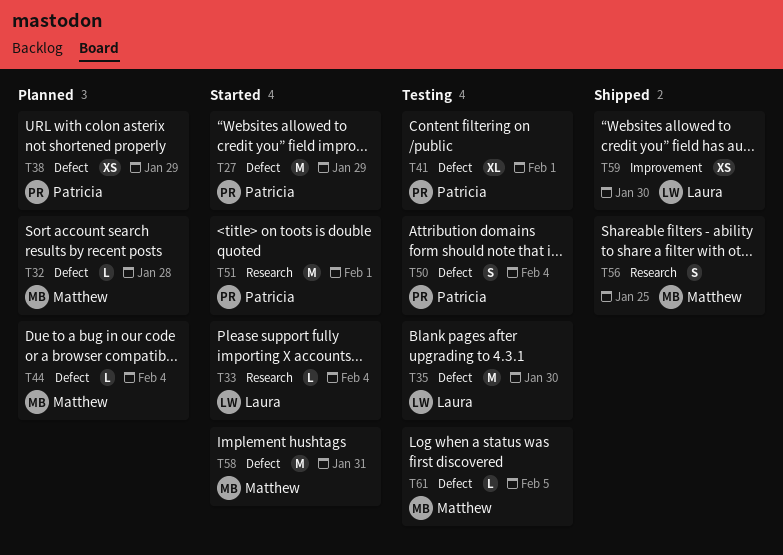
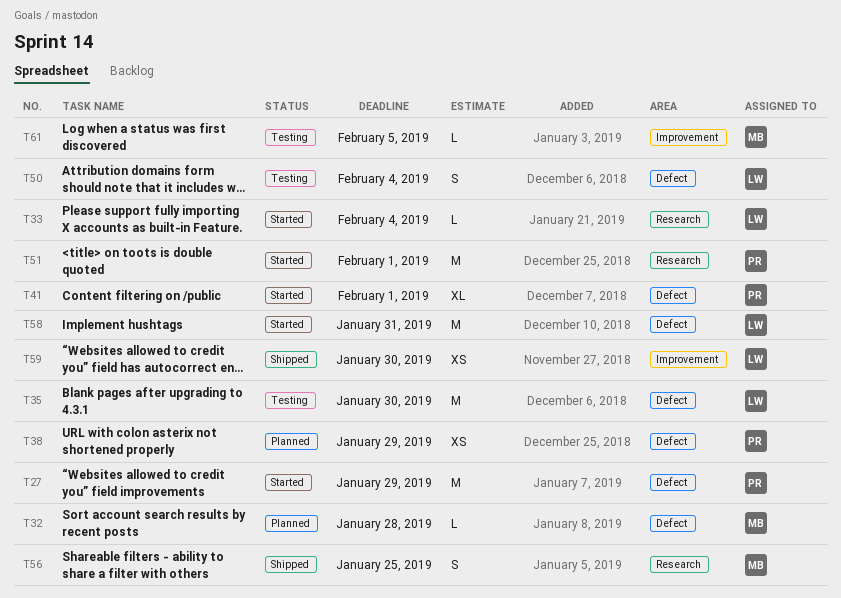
T41, status: Testing -> Started
T44: present -> none
T50, owner: Patricia -> Laura
T58, owner: Matthew -> Laura
T61, label: Defect -> Improvement

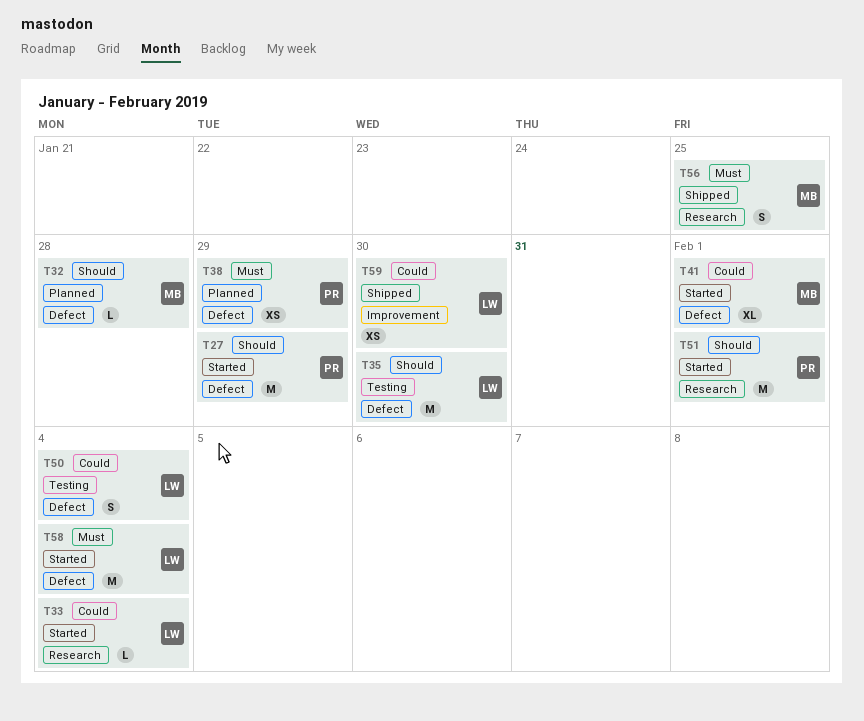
T41, owner: PR -> MB
T58, due: Jan 31 -> Feb 4
T61: present -> none

